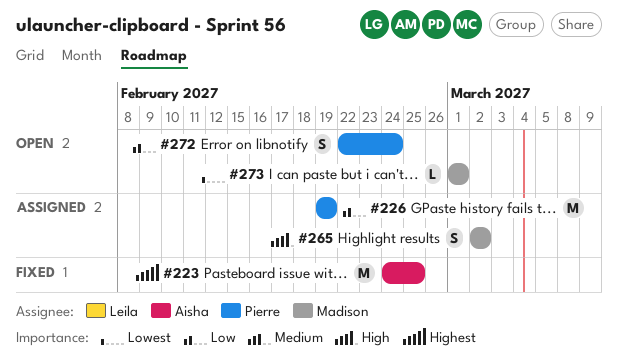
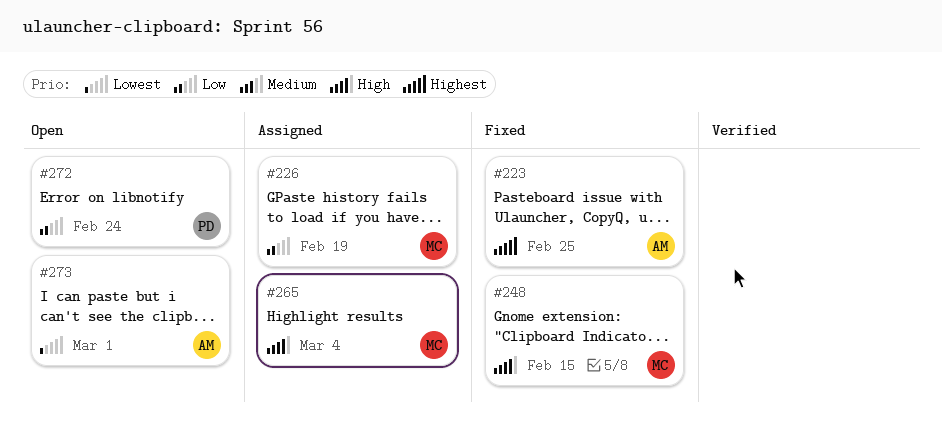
#226, owner: Pierre -> Madison
#248: none -> present
#265, due: Mar 2 -> Mar 4
#273, owner: Madison -> Aisha

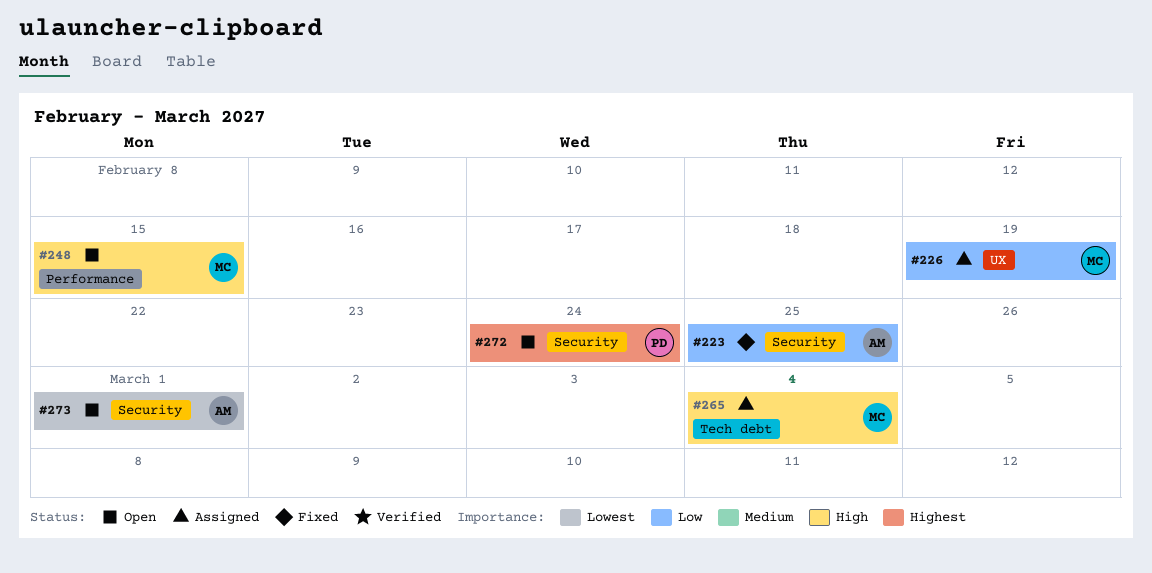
#223, priority: Highest -> Low
#248, status: Fixed -> Open
#272, priority: Low -> Highest

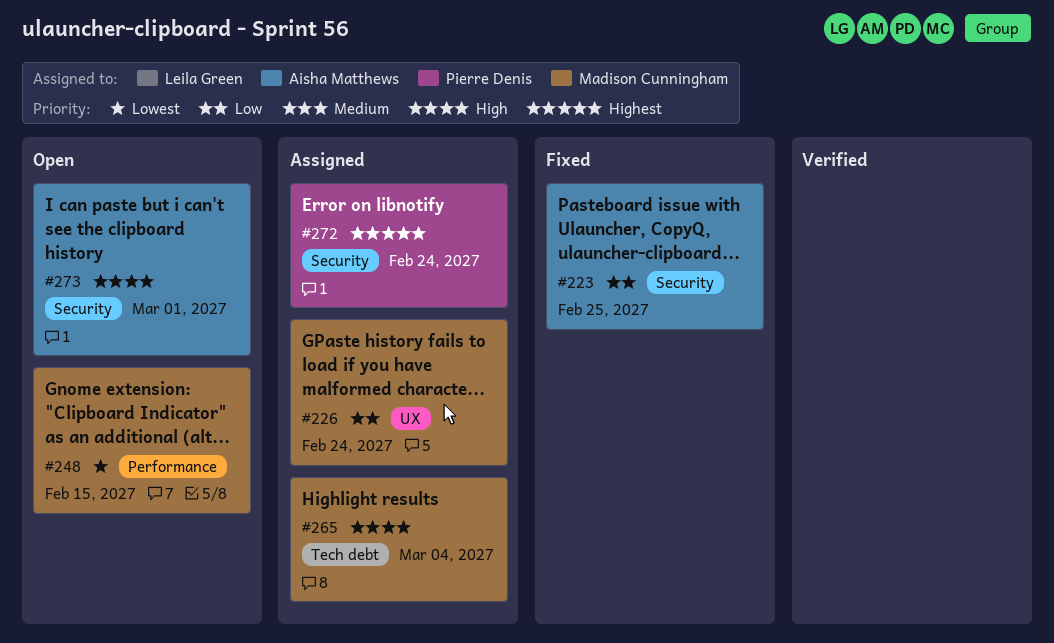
#226, due: Feb 19 -> Feb 24
#248, priority: High -> Lowest
#272, status: Open -> Assigned
#273, priority: Lowest -> High

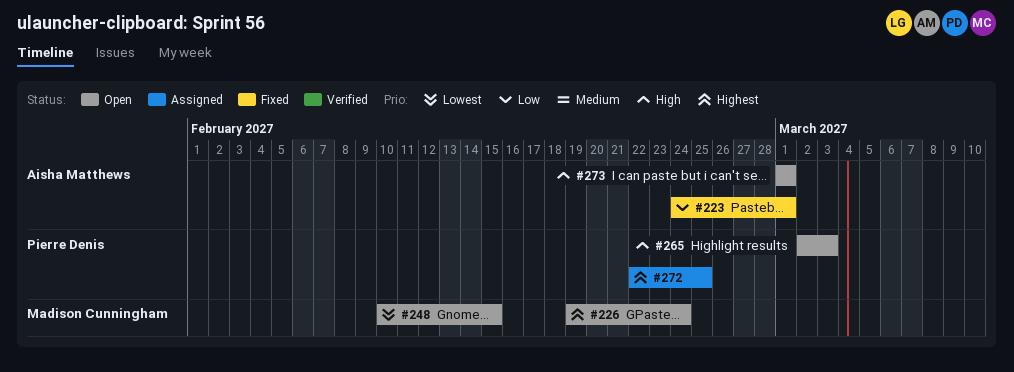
#223, due: Feb 25 -> Mar 1
#226, status: Assigned -> Open
#226, priority: Low -> Highest
#265, status: Assigned -> Open
#265, owner: Madison Cunningham -> Pierre Denis
#265, due: Mar 4 -> Mar 3
#272, due: Feb 24 -> Feb 25

